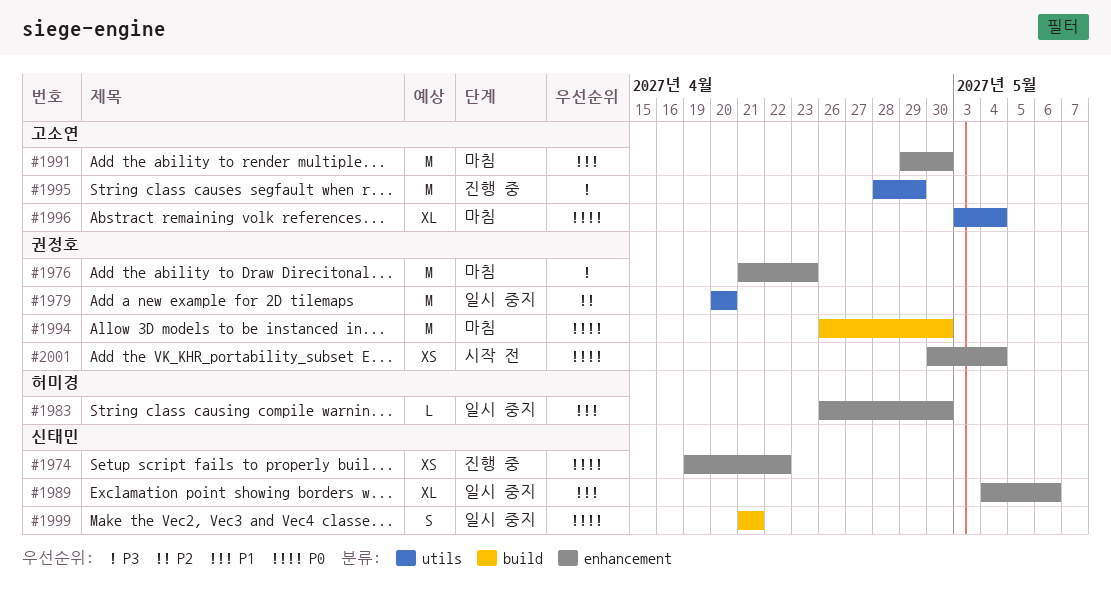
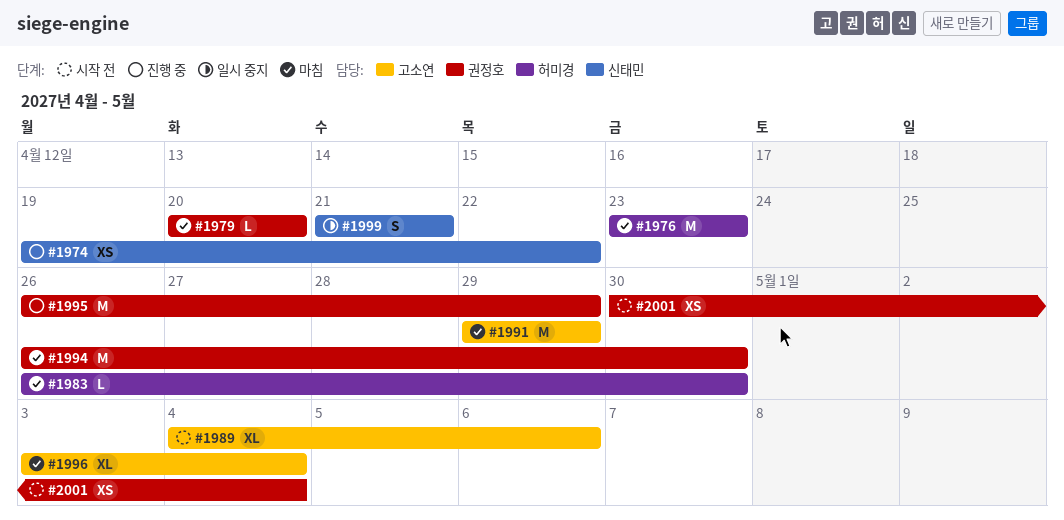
#1976, owner: 권정호 -> 허미경
#1976, start: Apr 21 -> Apr 23
#1979, status: 일시 중지 -> 마침
#1979, estimate: M -> L
#1983, status: 일시 중지 -> 마침
#1989, status: 일시 중지 -> 시작 전
#1989, owner: 신태민 -> 고소연
#1991, due: Apr 30 -> Apr 29
#1995, owner: 고소연 -> 권정호
#1995, start: Apr 28 -> Apr 26

